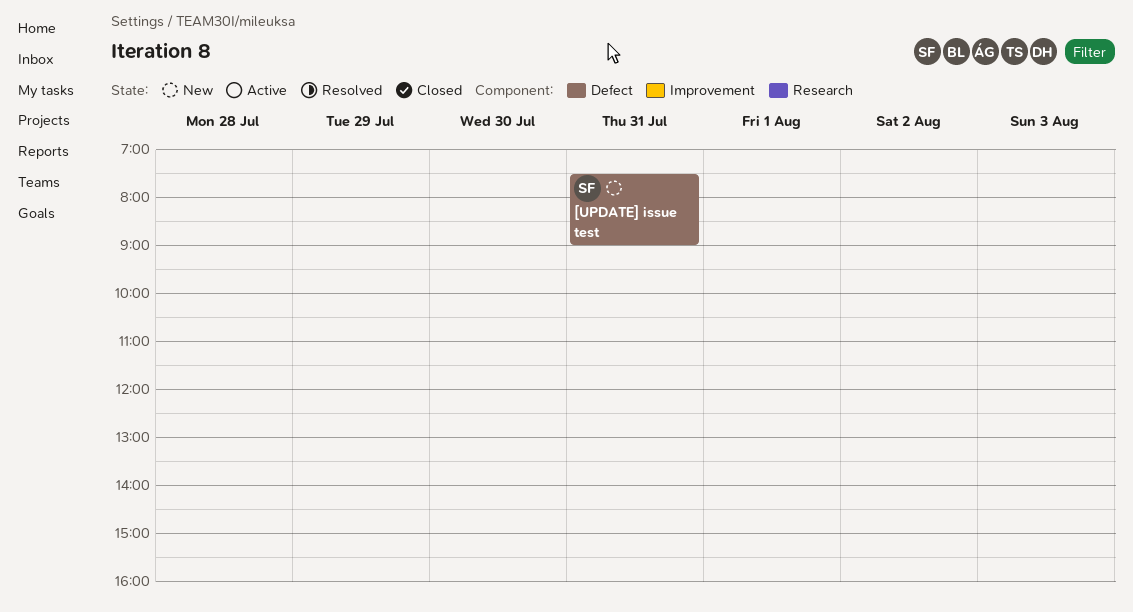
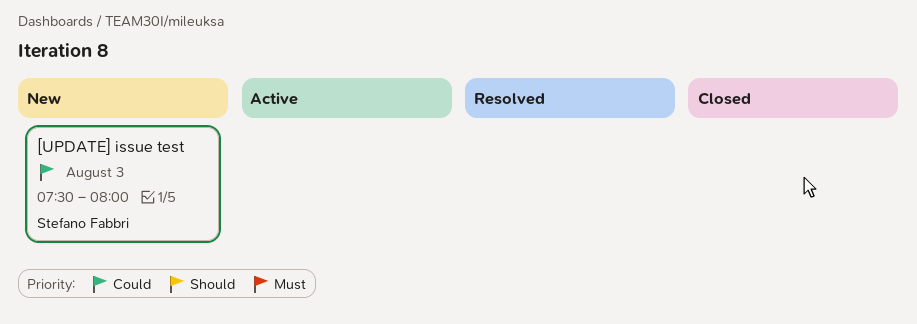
[UPDATE] issue test, day: Jul 31 -> Aug 3
[UPDATE] issue test, ends: 09:00 -> 08:00

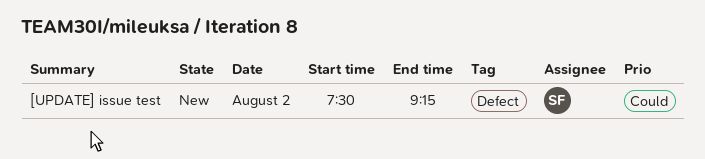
[UPDATE] issue test, day: Aug 3 -> Aug 2
[UPDATE] issue test, ends: 08:00 -> 09:15

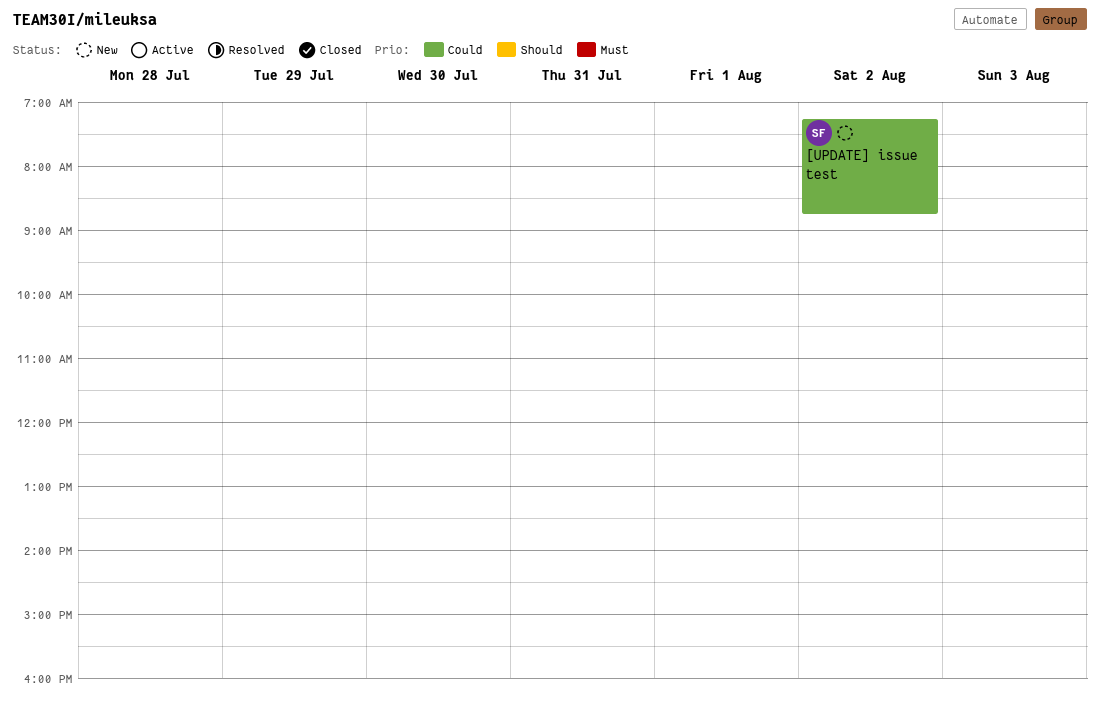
[UPDATE] issue test, begins: 07:30 -> 07:15
[UPDATE] issue test, ends: 09:15 -> 08:45

